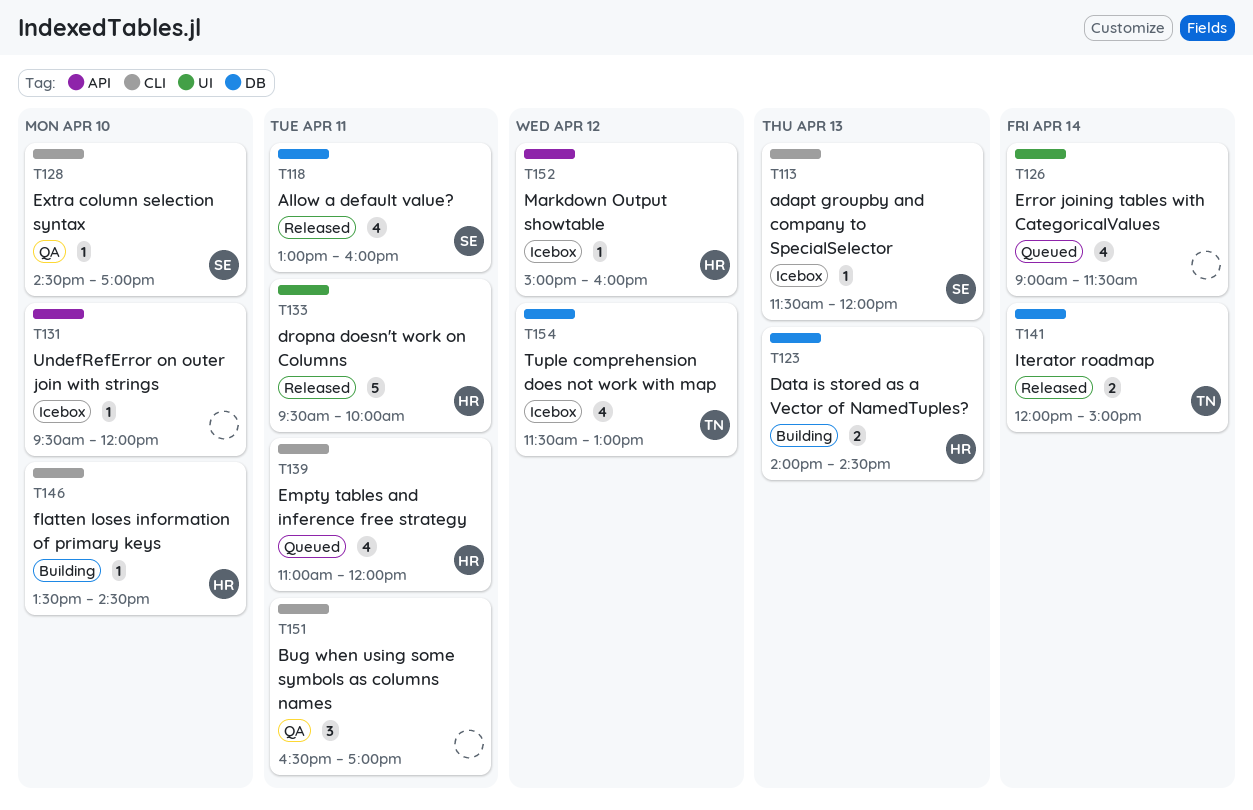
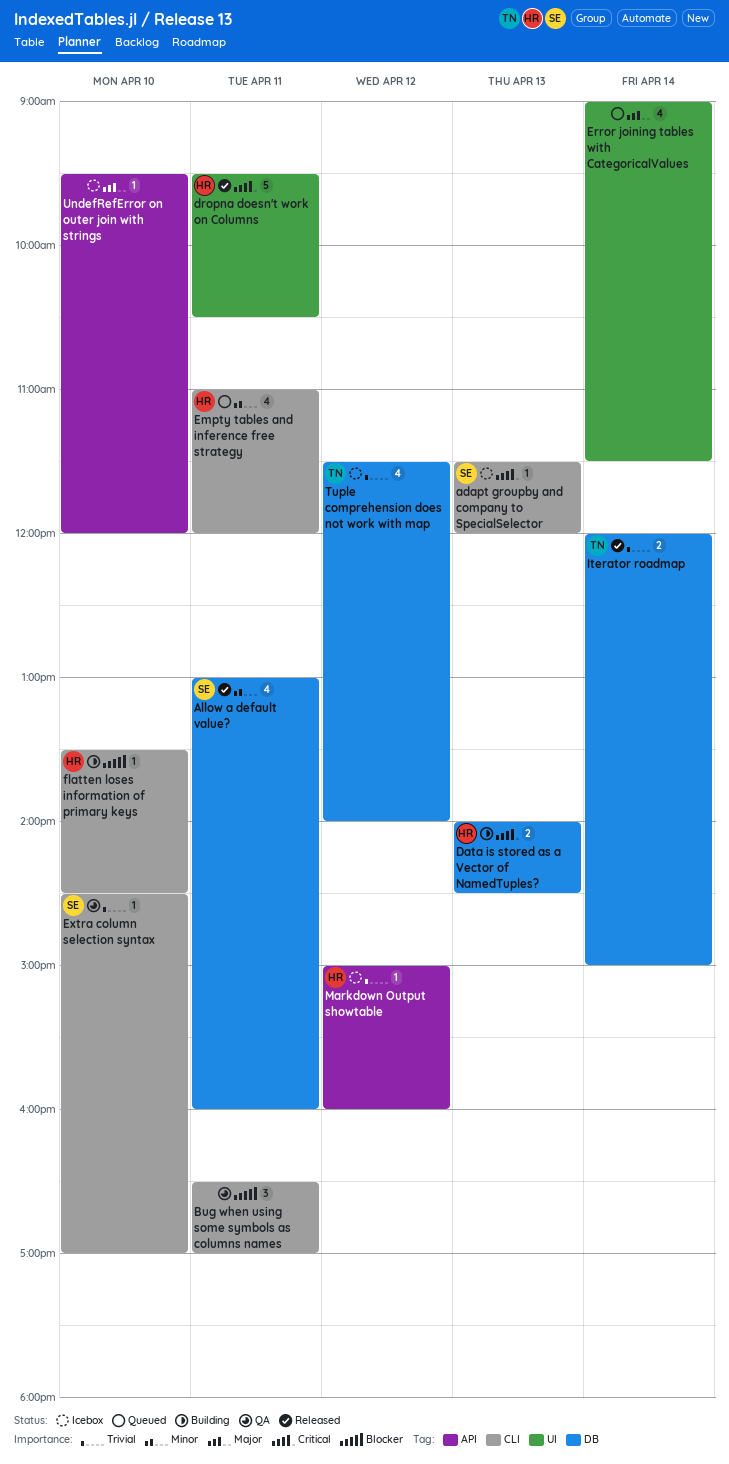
dropna doesn't work on Columns, ends: 10:00 -> 10:30
Tuple comprehension does not work with map, ends: 13:00 -> 14:00

